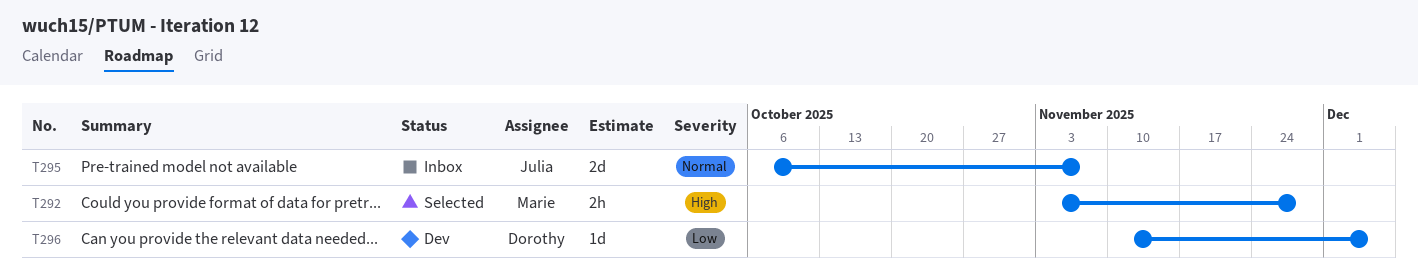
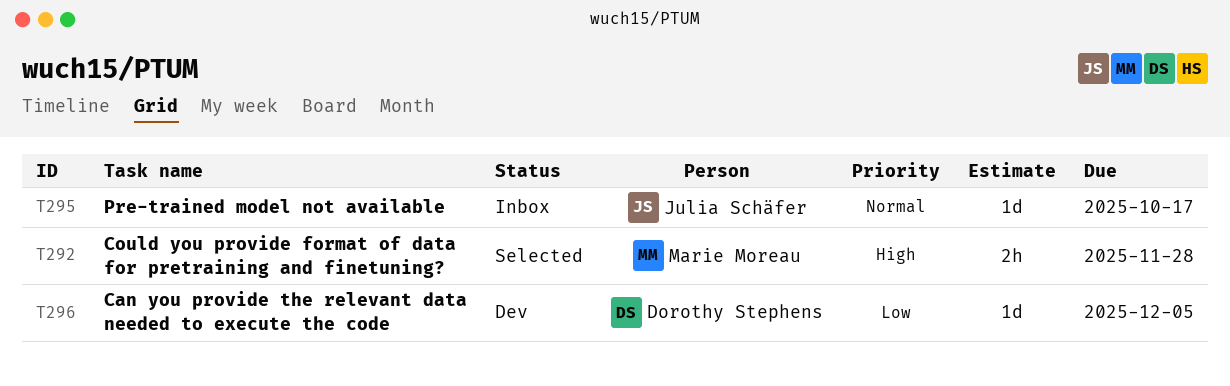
T295, estimate: 2d -> 1d
T295, due: Nov 7 -> Oct 17

